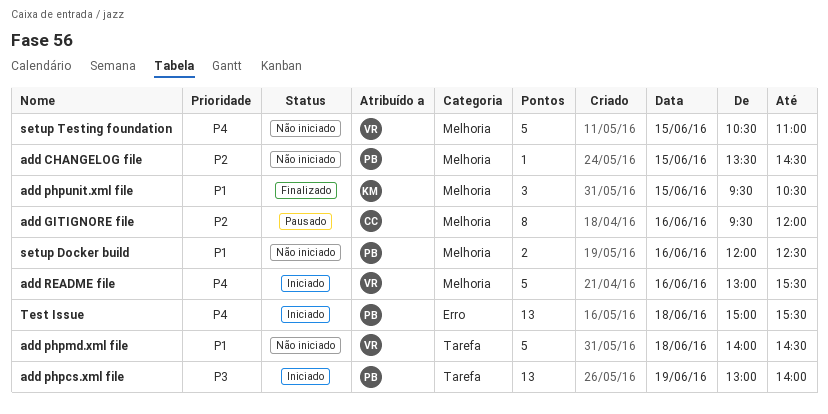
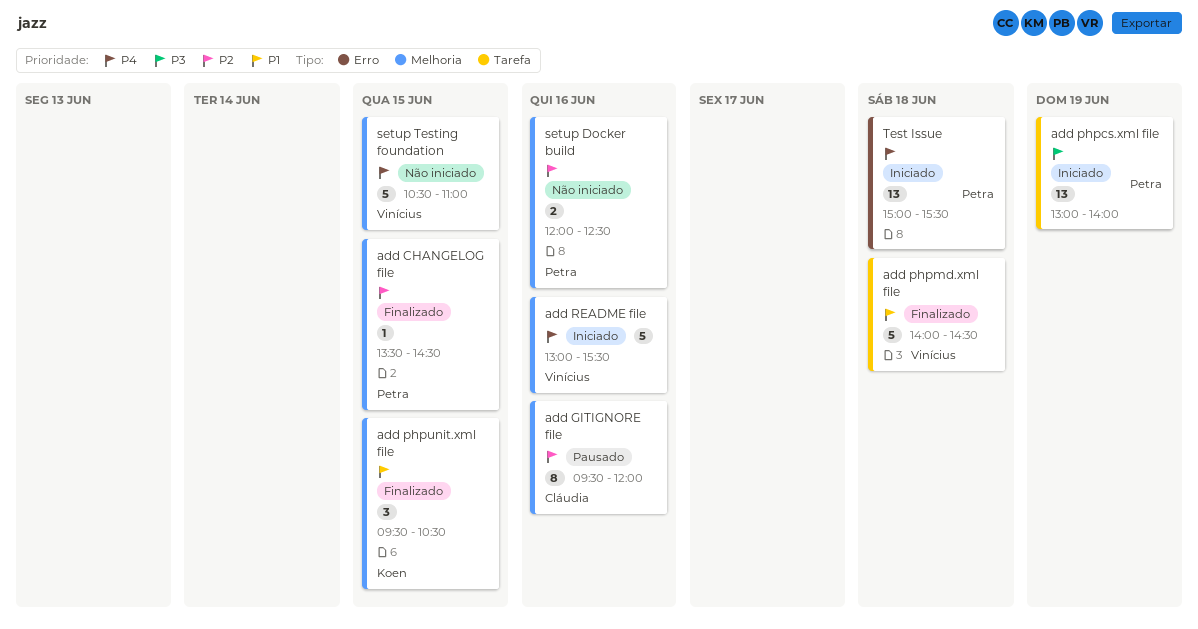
add CHANGELOG file, status: Não iniciado -> Finalizado
add phpmd.xml file, status: Não iniciado -> Finalizado
setup Docker build, priority: P1 -> P2

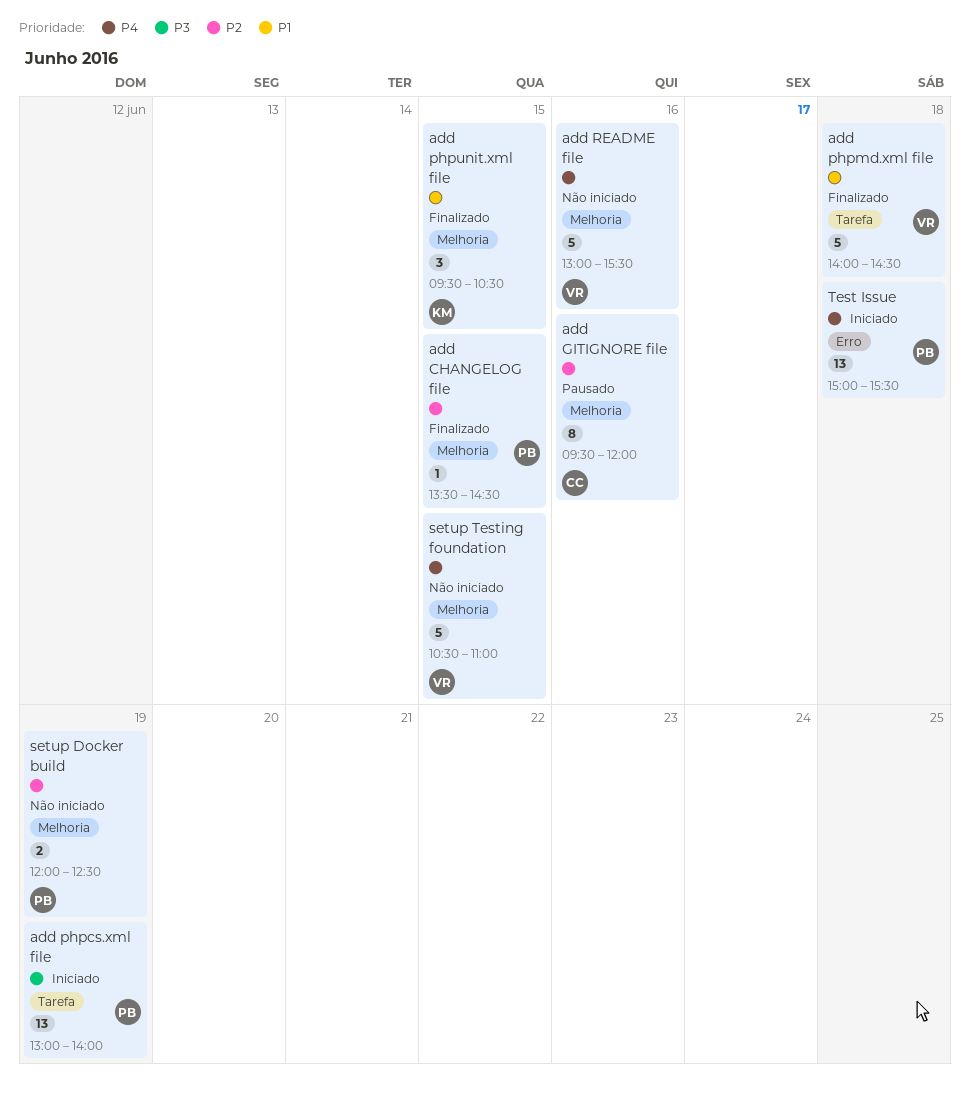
add README file, status: Iniciado -> Não iniciado
setup Docker build, day: Jun 16 -> Jun 19

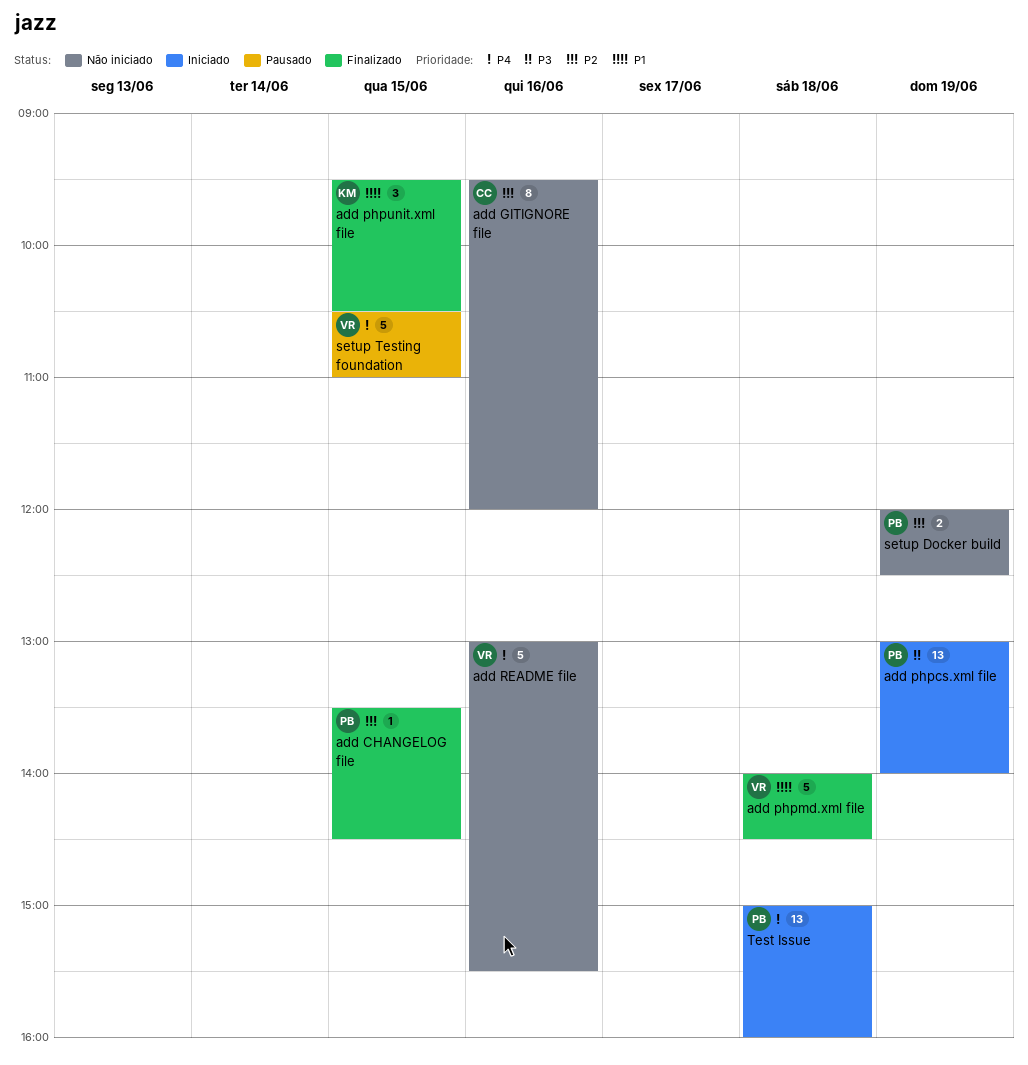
add GITIGNORE file, status: Pausado -> Não iniciado
setup Testing foundation, status: Não iniciado -> Pausado
Test Issue, ends: 15:30 -> 16:00

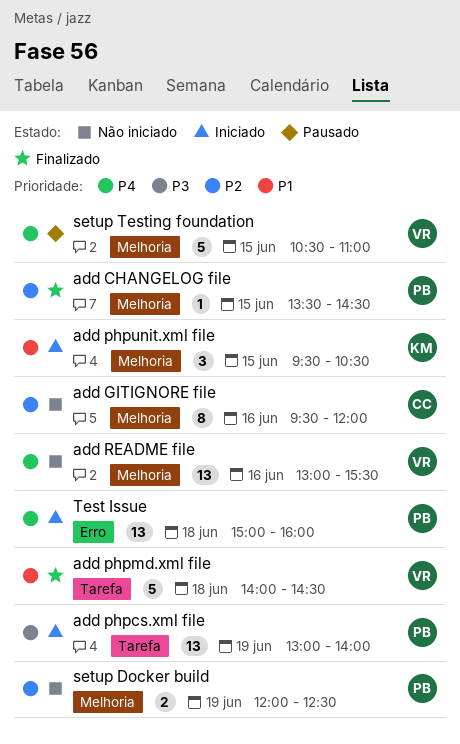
add phpunit.xml file, status: Finalizado -> Iniciado
add README file, estimate: 5 -> 13

